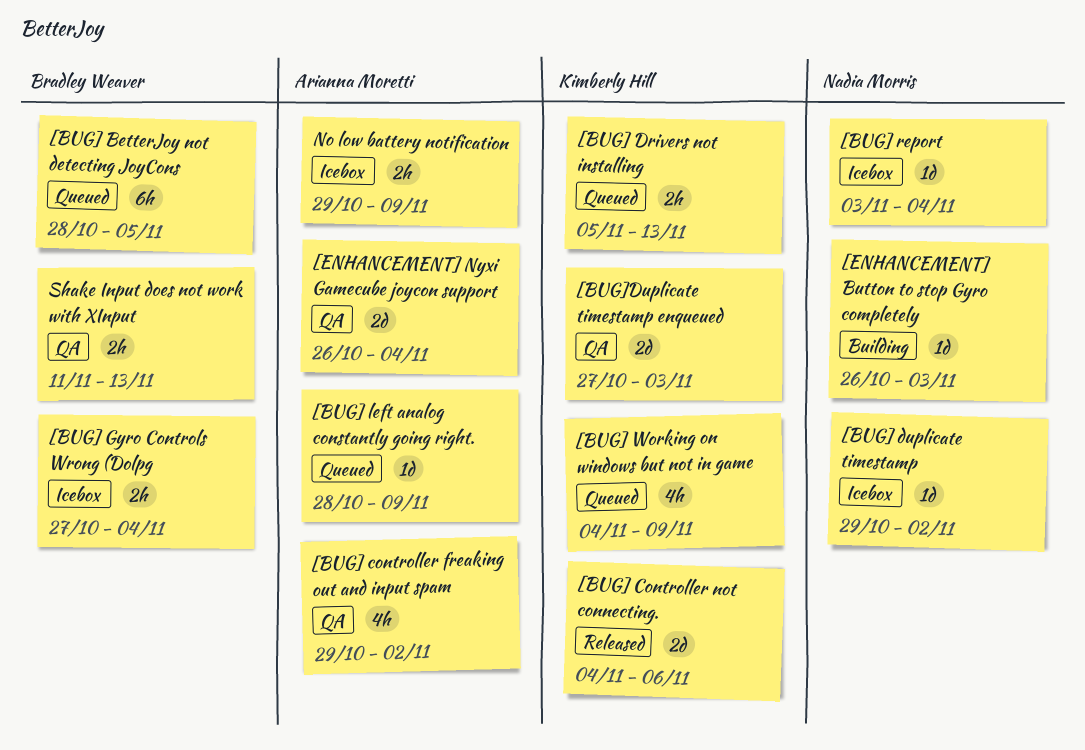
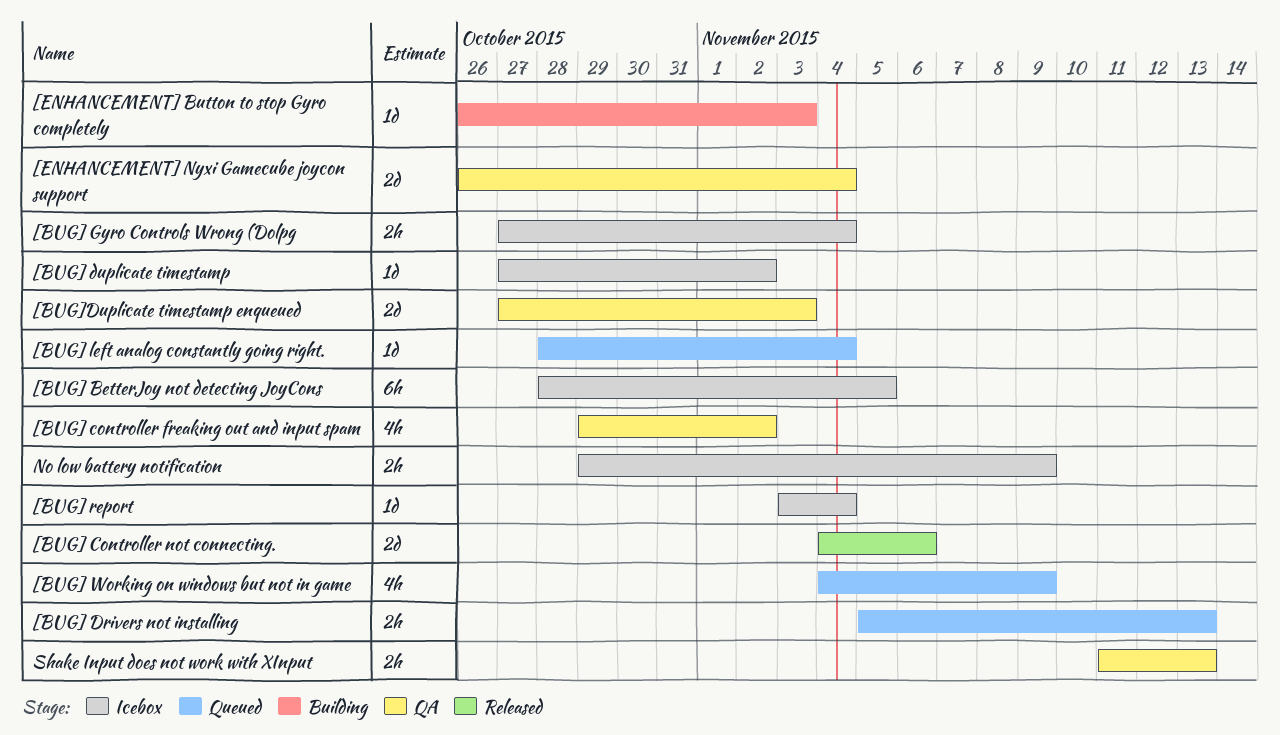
[BUG] BetterJoy not detecting JoyCons, status: Queued -> Icebox
[BUG] duplicate timestamp, start: Oct 29 -> Oct 27
[BUG] left analog constantly going right., due: Nov 9 -> Nov 4

